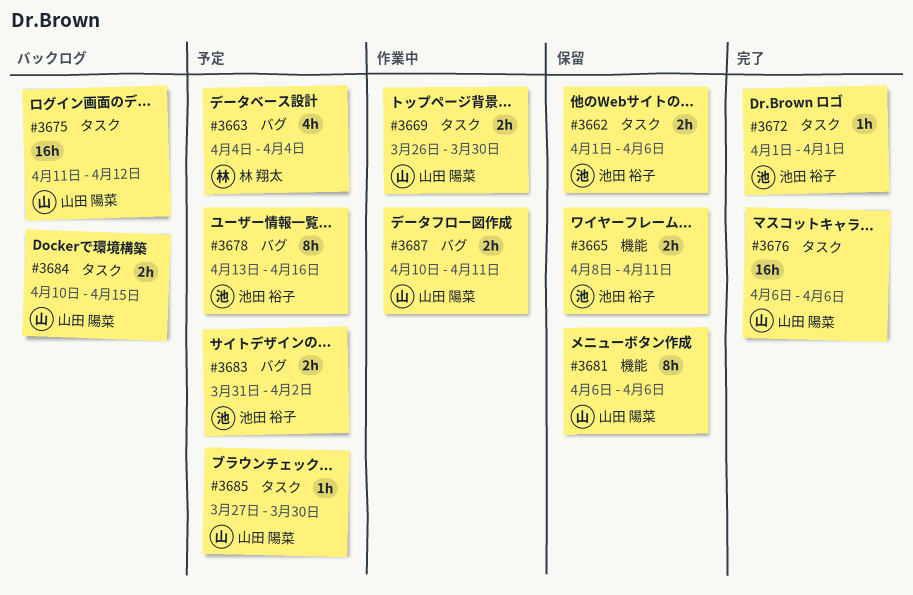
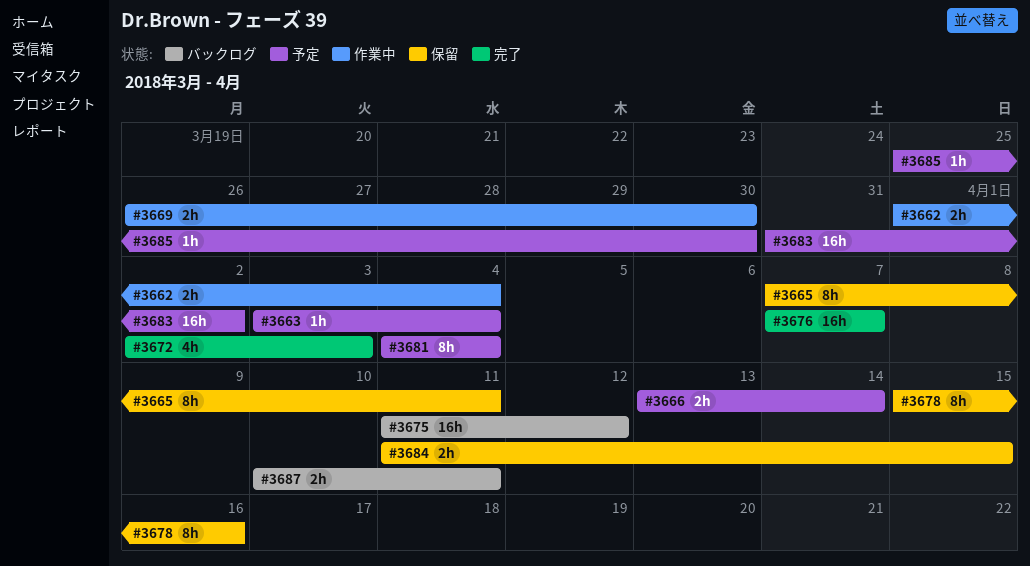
#3662, status: 保留 -> 作業中
#3662, due: Apr 6 -> Apr 4
#3663, estimate: 4h -> 1h
#3663, start: Apr 4 -> Apr 3
#3665, estimate: 2h -> 8h
#3665, start: Apr 8 -> Apr 7
#3666: none -> present
#3672, estimate: 1h -> 4h
#3672, start: Apr 1 -> Apr 2
#3672, due: Apr 1 -> Apr 3
#3676, start: Apr 6 -> Apr 7
#3676, due: Apr 6 -> Apr 7
#3678, status: 予定 -> 保留
#3678, start: Apr 13 -> Apr 15
#3681, status: 保留 -> 予定
#3681, start: Apr 6 -> Apr 4
#3681, due: Apr 6 -> Apr 4
#3683, estimate: 2h -> 16h
#3684, status: バックログ -> 保留
#3684, start: Apr 10 -> Apr 11
#3685, start: Mar 27 -> Mar 25
#3687, status: 作業中 -> バックログ

